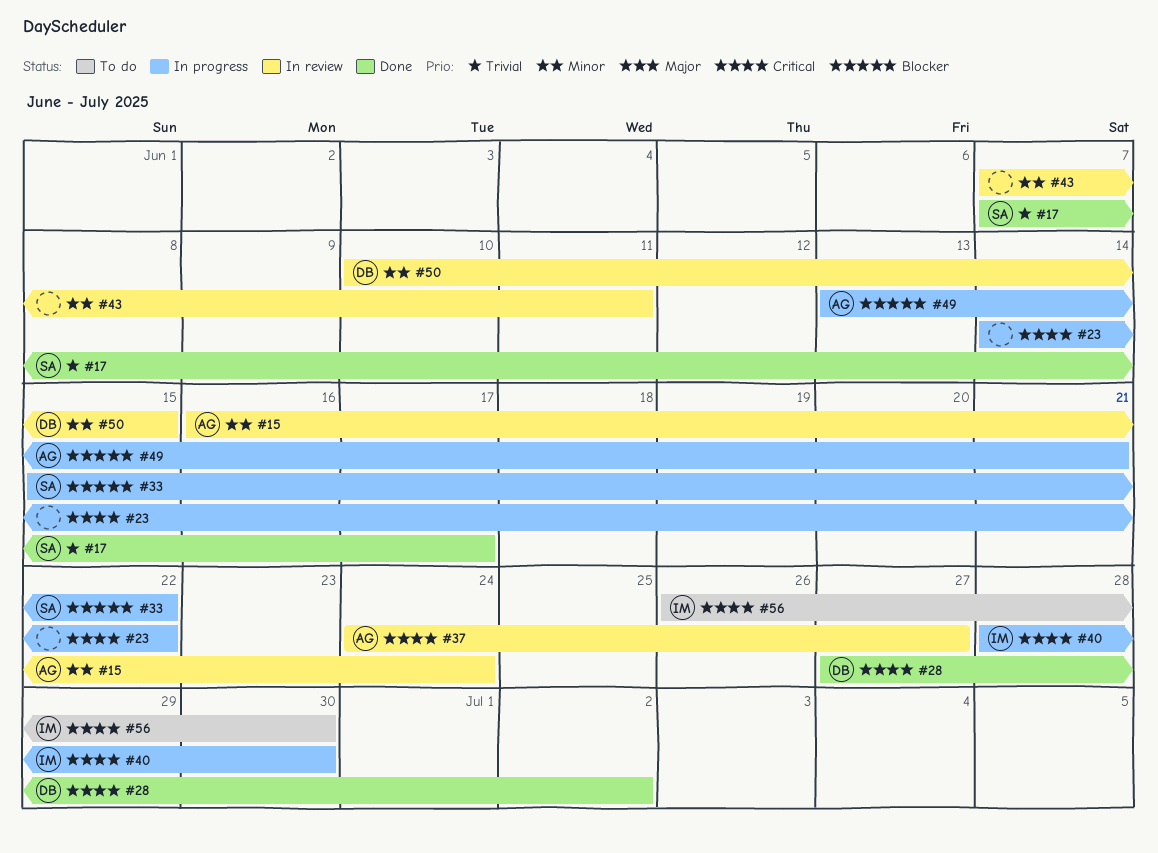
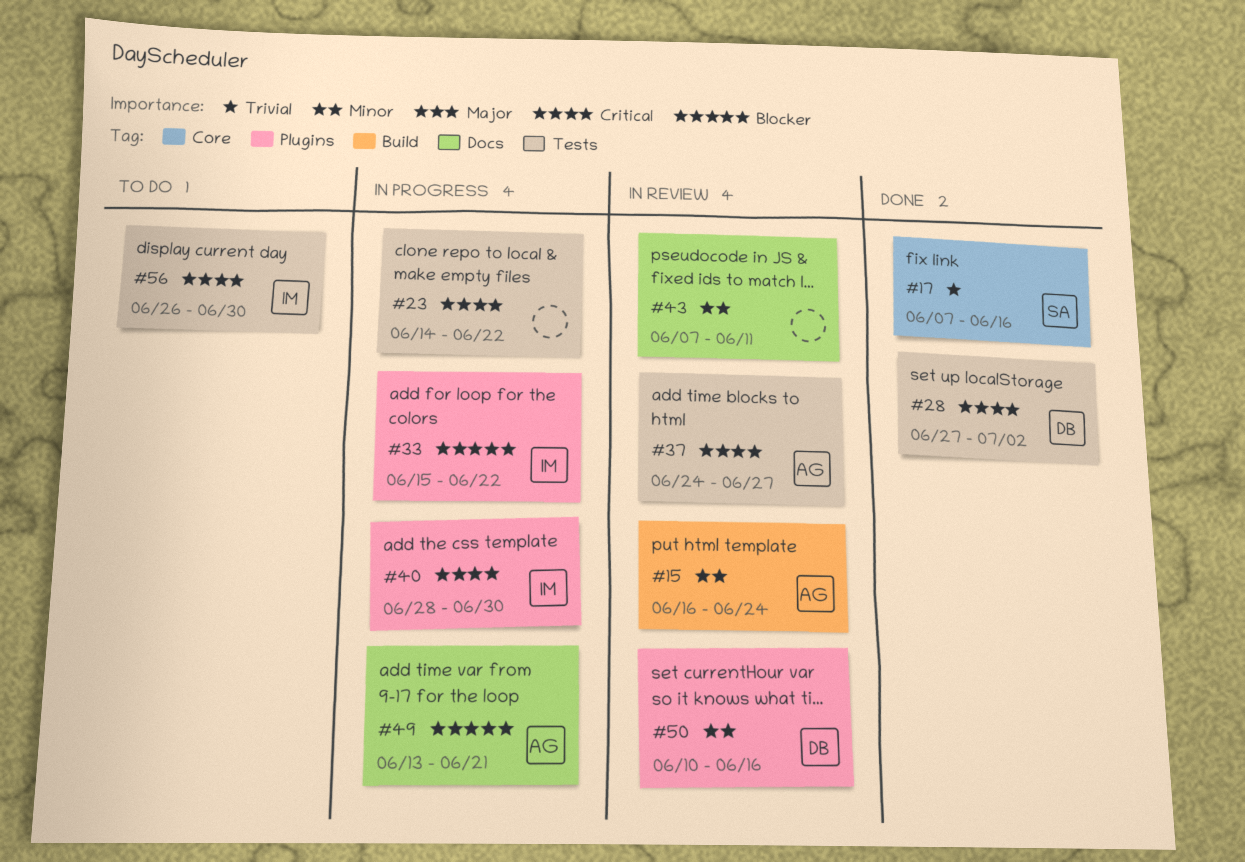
#17, due: Jun 17 -> Jun 16
#33, owner: SA -> IM
#50, due: Jun 15 -> Jun 16

